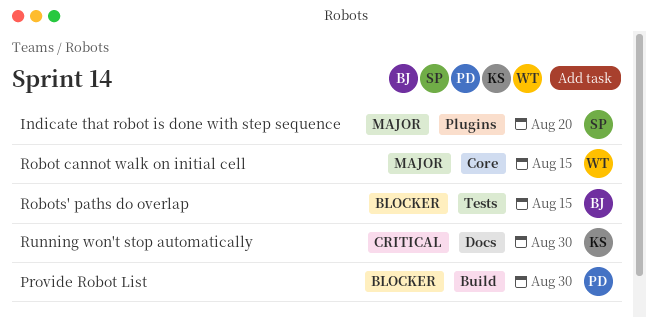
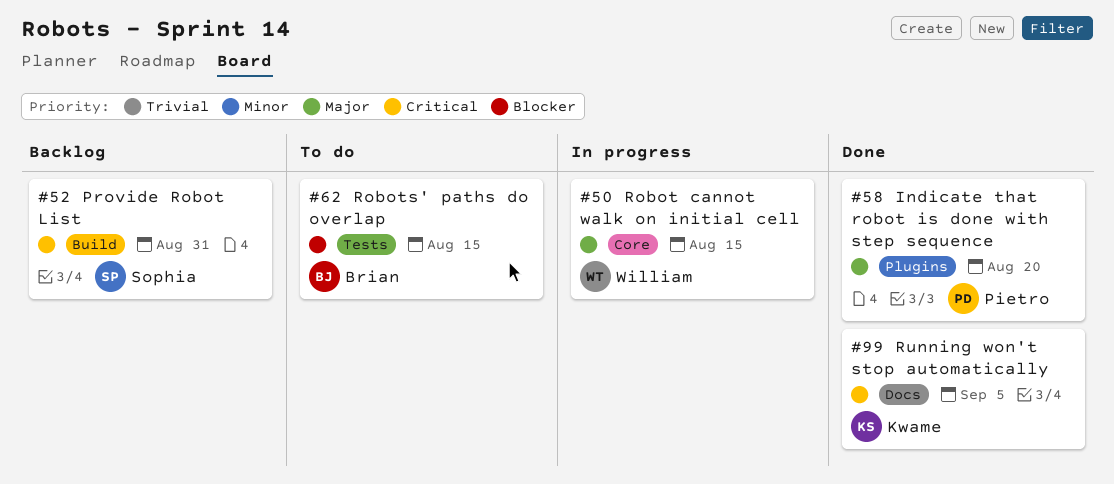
Indicate that robot is done with step sequence, owner: Sophia -> Pietro
Provide Robot List, owner: Pietro -> Sophia
Provide Robot List, priority: Blocker -> Critical
Provide Robot List, due: Aug 30 -> Aug 31
Running won't stop automatically, due: Aug 30 -> Sep 5

